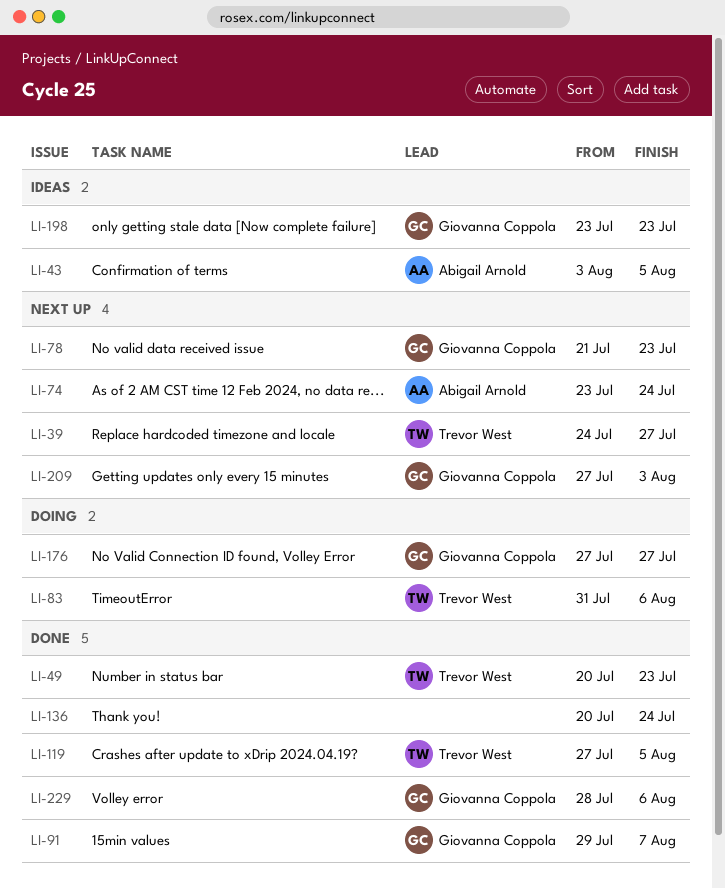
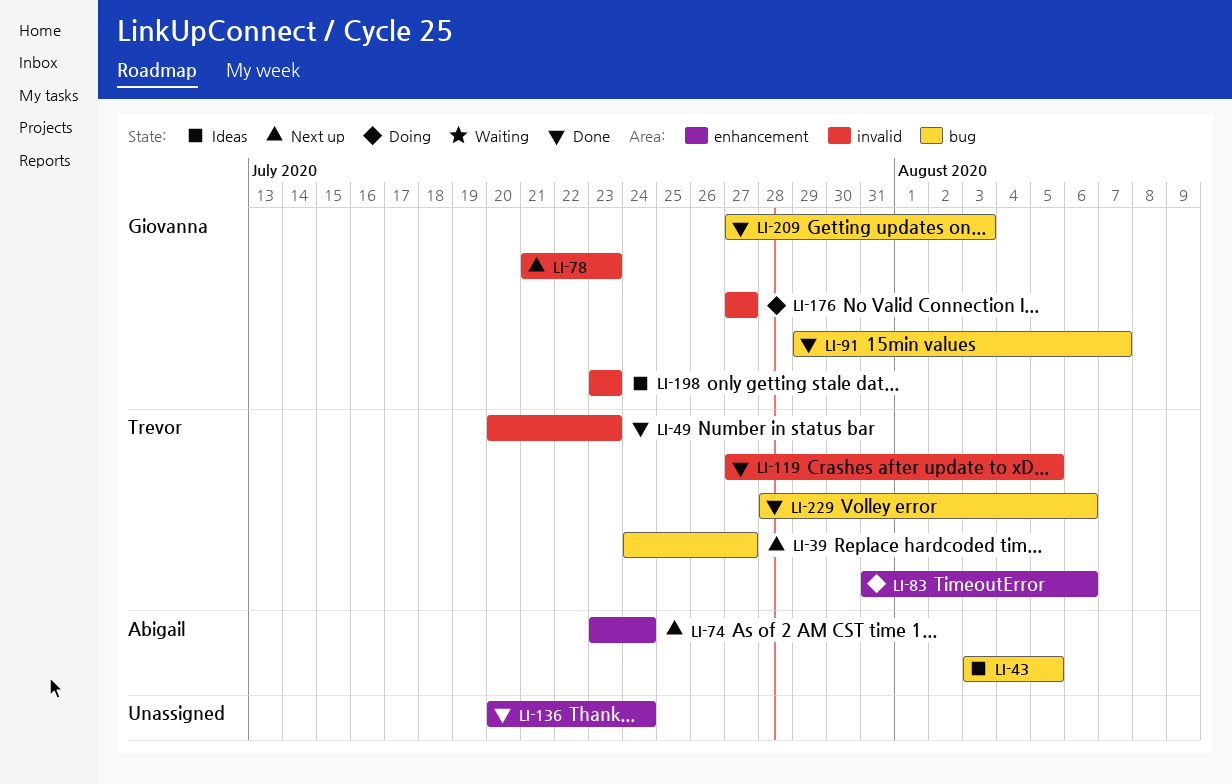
LI-209, status: Next up -> Done
LI-229, owner: Giovanna Coppola -> Trevor West

